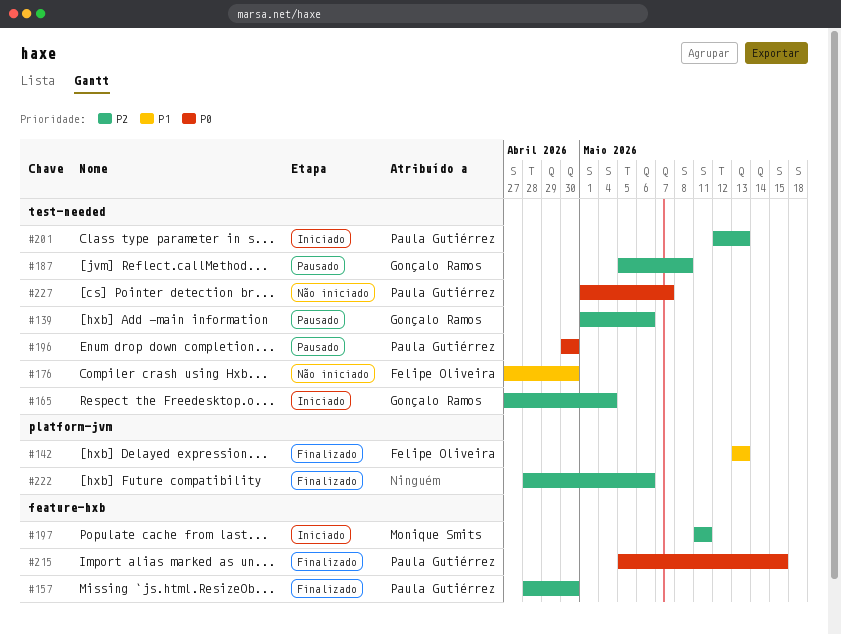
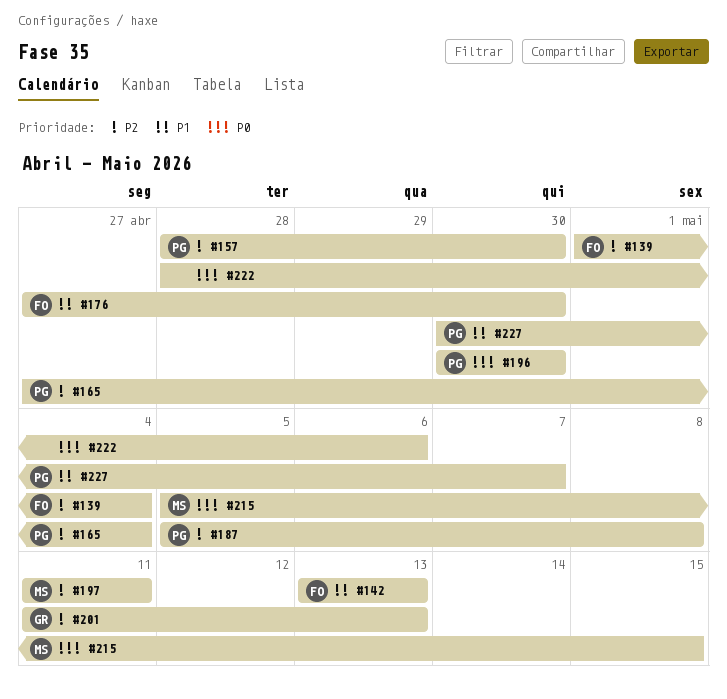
#139, owner: Gonçalo Ramos -> Felipe Oliveira
#139, due: May 6 -> May 4
#165, owner: Gonçalo Ramos -> Paula Gutiérrez
#187, owner: Gonçalo Ramos -> Paula Gutiérrez
#201, owner: Paula Gutiérrez -> Gonçalo Ramos
#201, start: May 12 -> May 11
#215, owner: Paula Gutiérrez -> Monique Smits
#222, priority: P2 -> P0
#227, priority: P0 -> P1
#227, start: May 1 -> Apr 30

